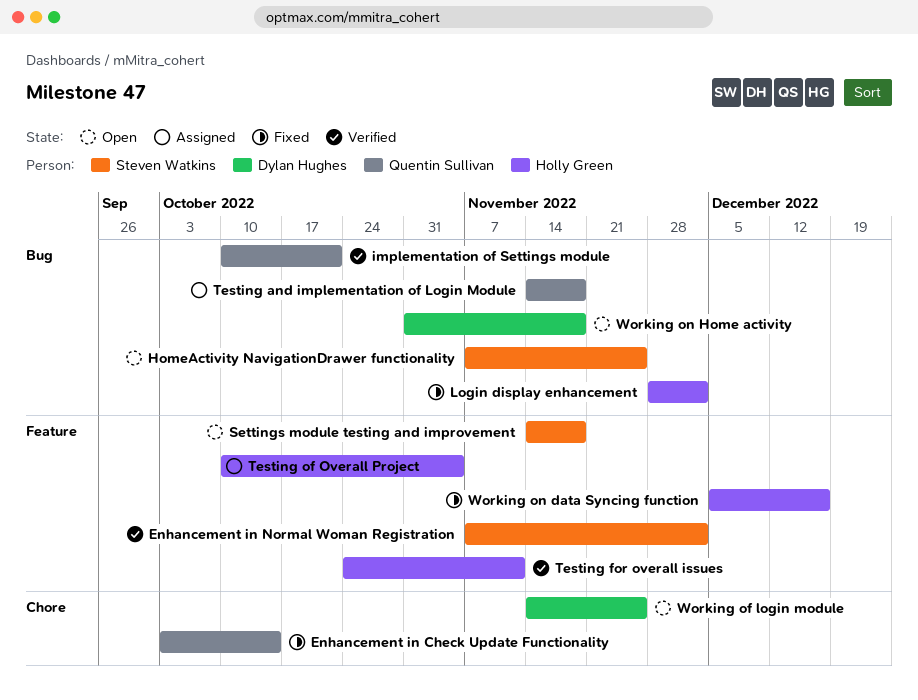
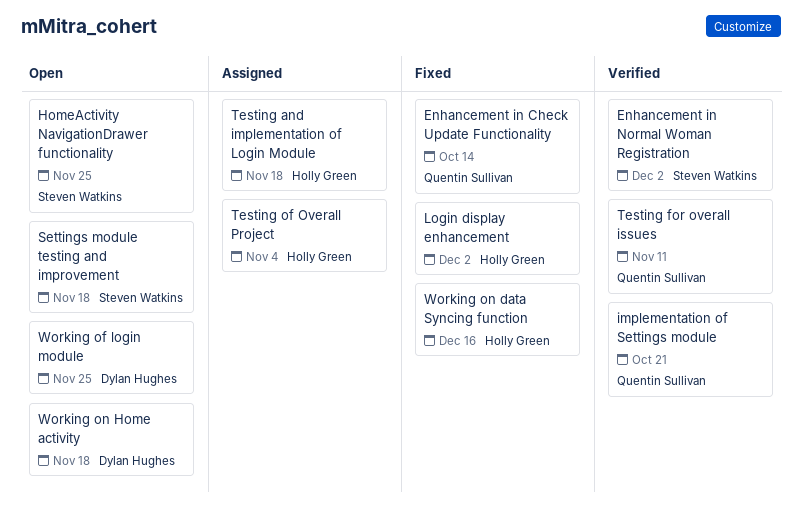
Testing and implementation of Login Module, owner: Quentin Sullivan -> Holly Green
Testing for overall issues, owner: Holly Green -> Quentin Sullivan

